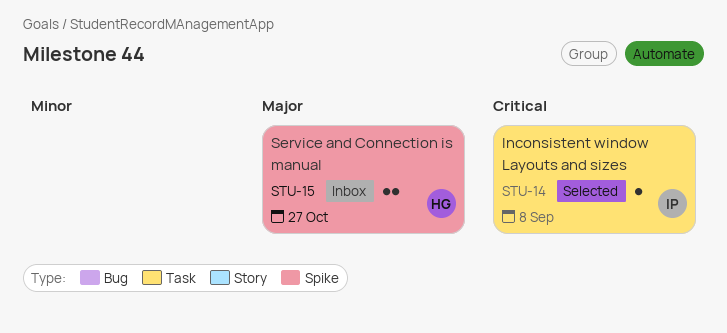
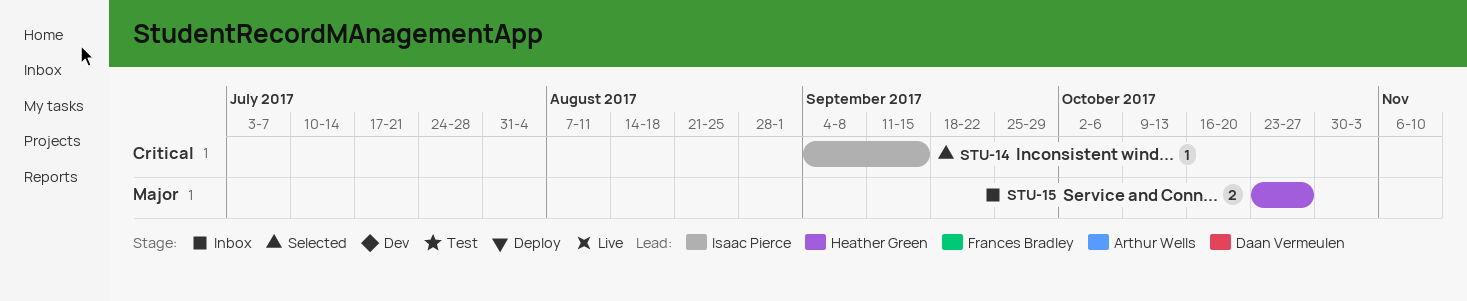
STU-14, due: Sep 8 -> Sep 15

